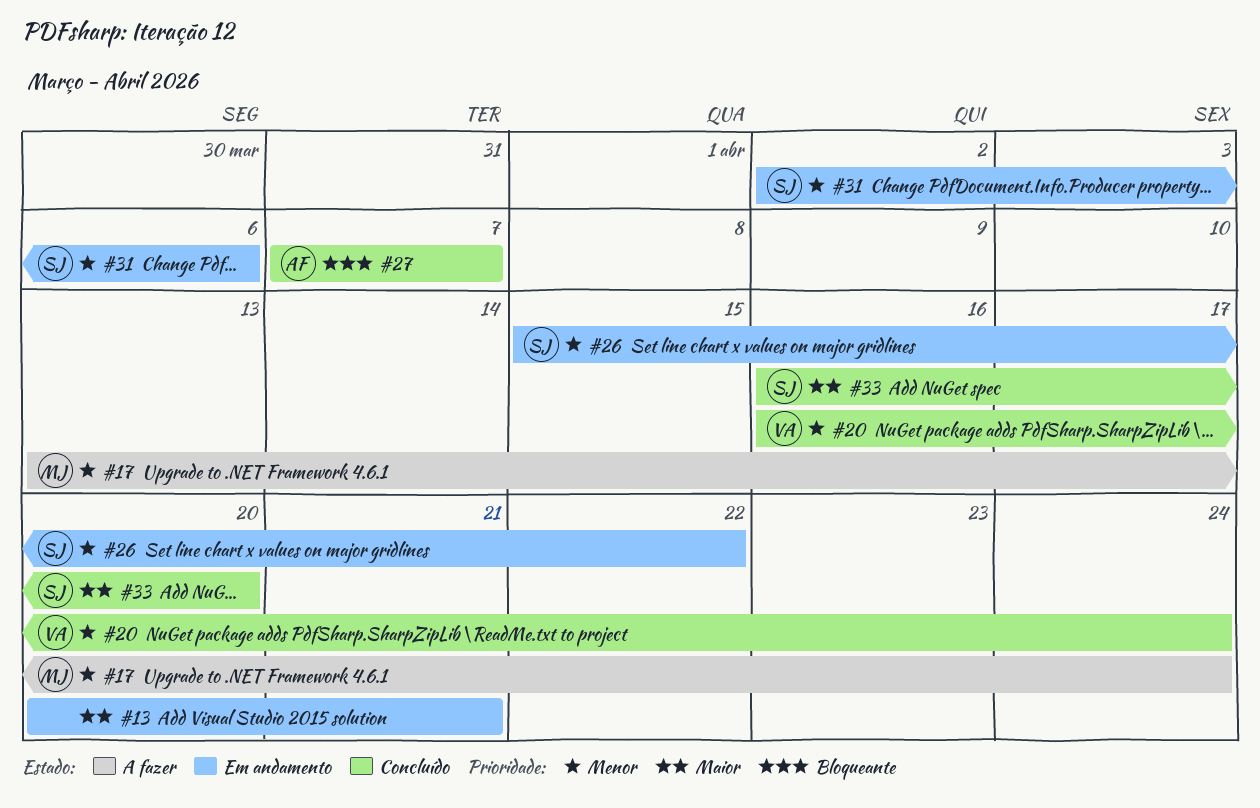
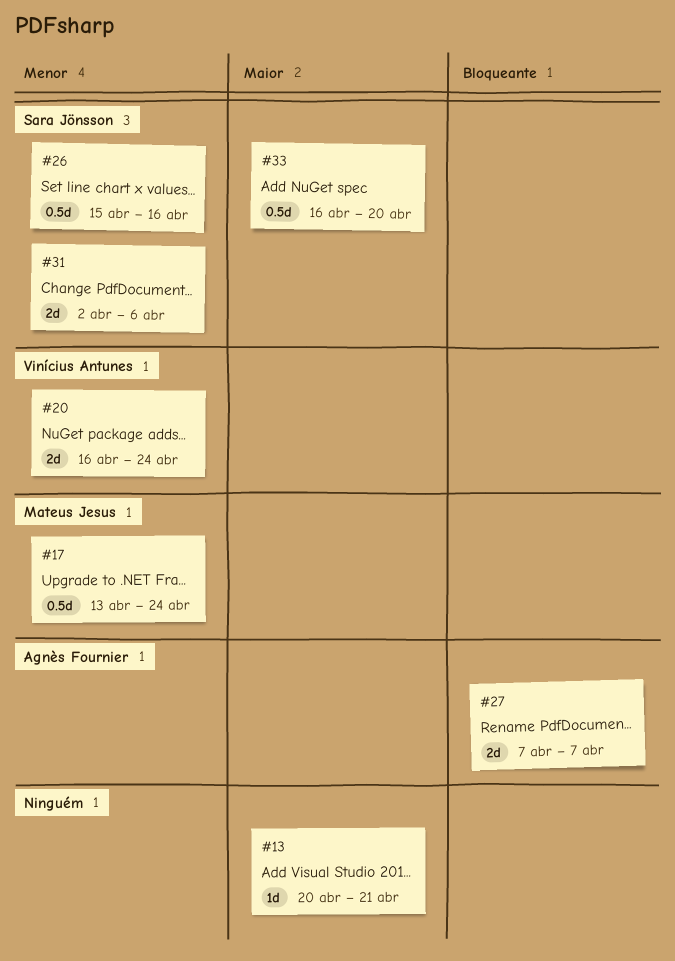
#26, due: Apr 22 -> Apr 16

